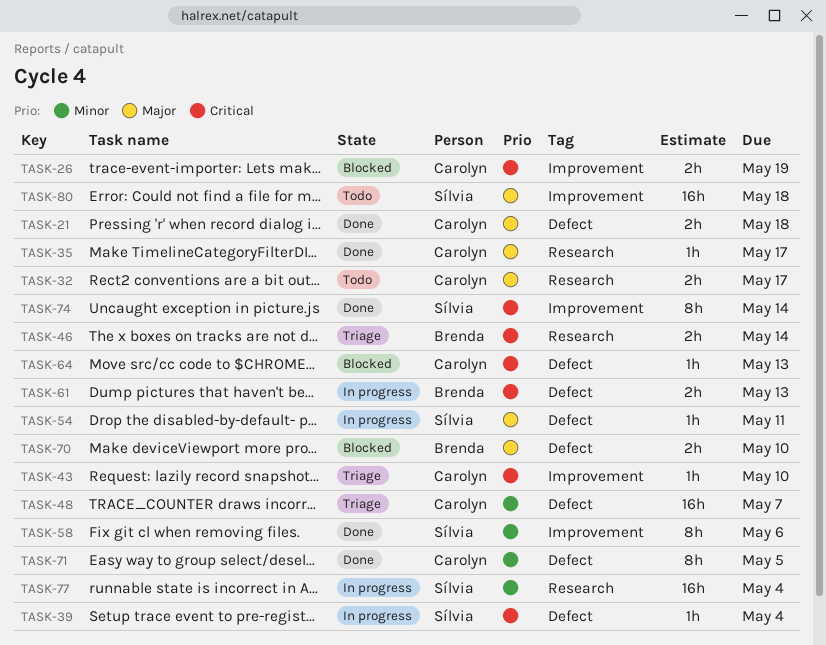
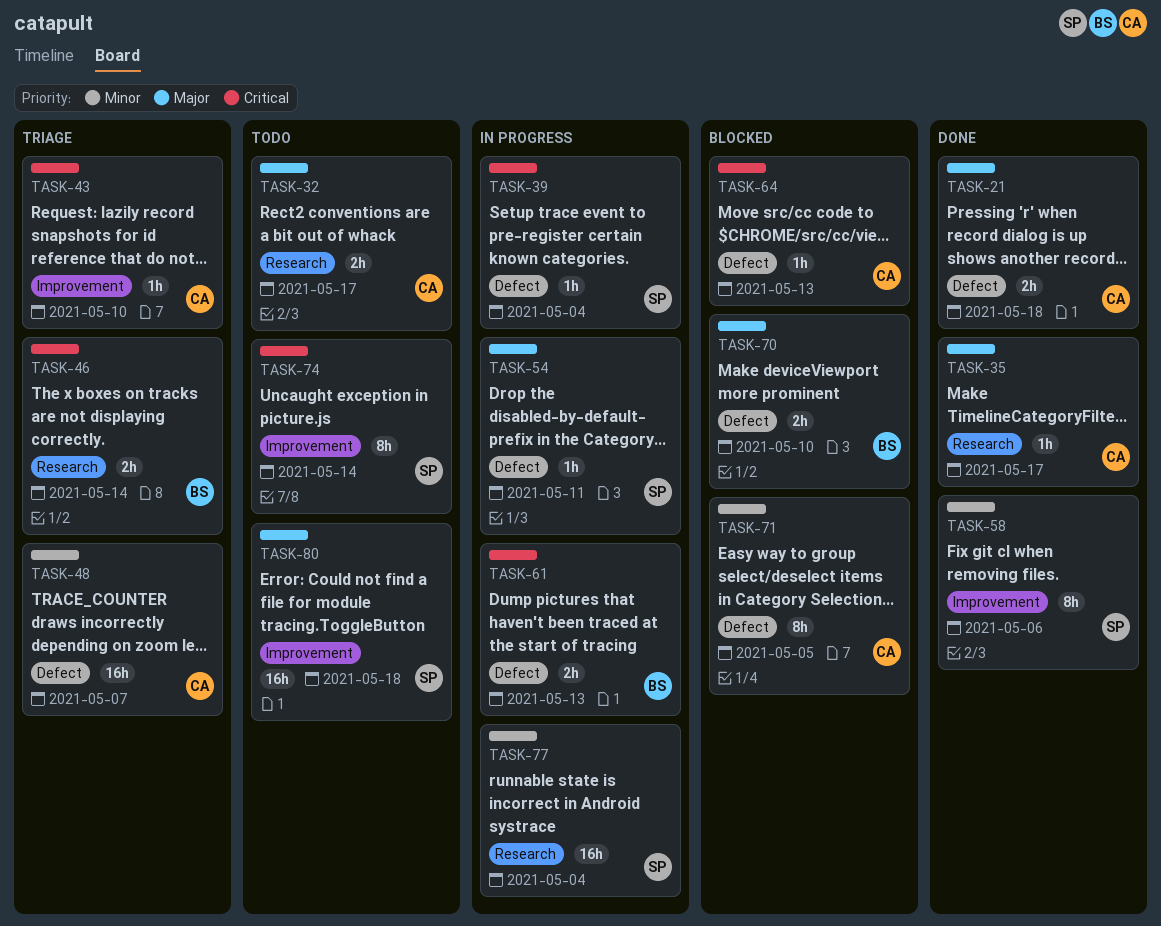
TASK-26: present -> none
TASK-71, status: Done -> Blocked
TASK-74, status: Done -> Todo

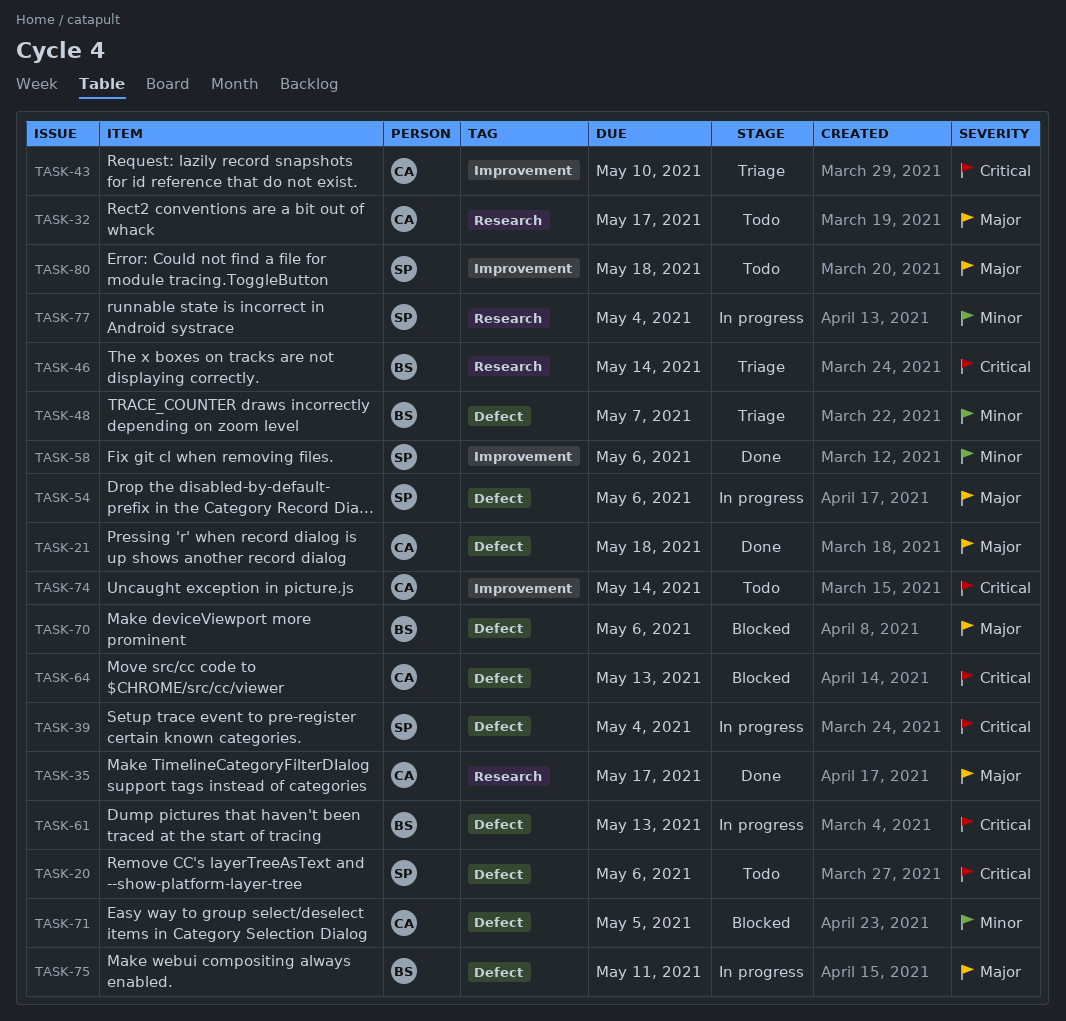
TASK-20: none -> present
TASK-48, owner: CA -> BS
TASK-54, due: May 11 -> May 6
TASK-70, due: May 10 -> May 6
TASK-74, owner: SP -> CA
TASK-75: none -> present

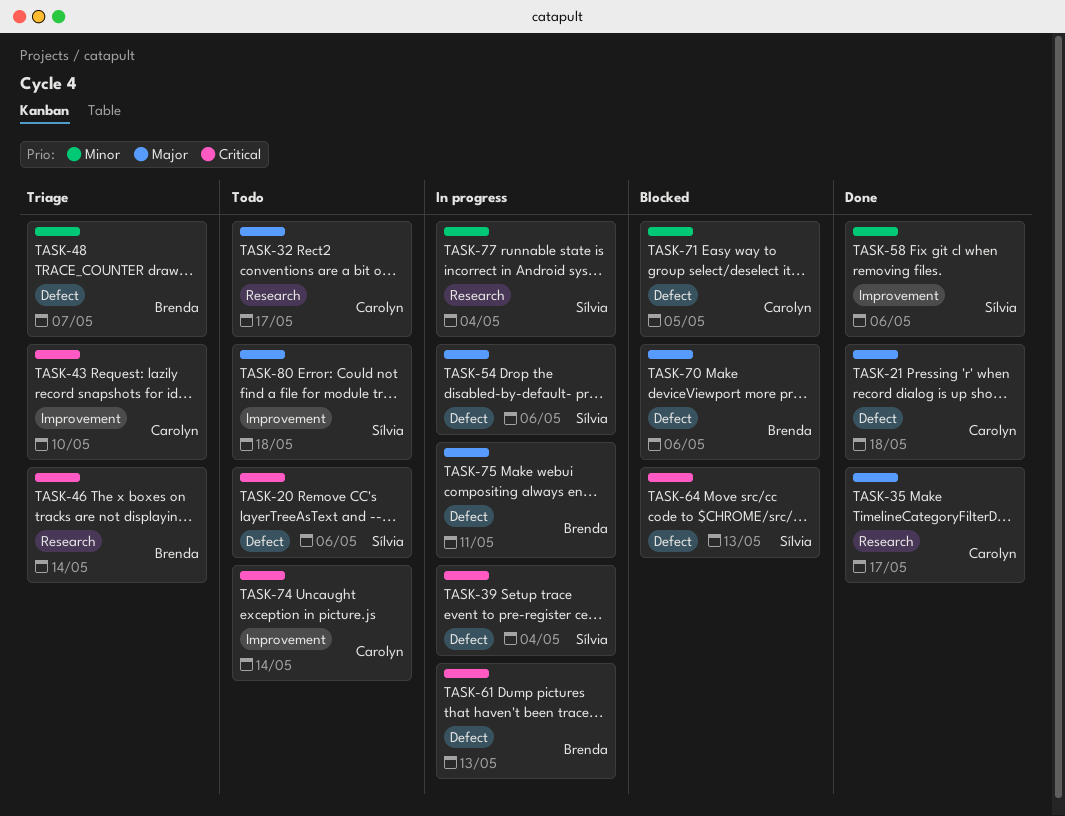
TASK-64, owner: Carolyn -> Sílvia

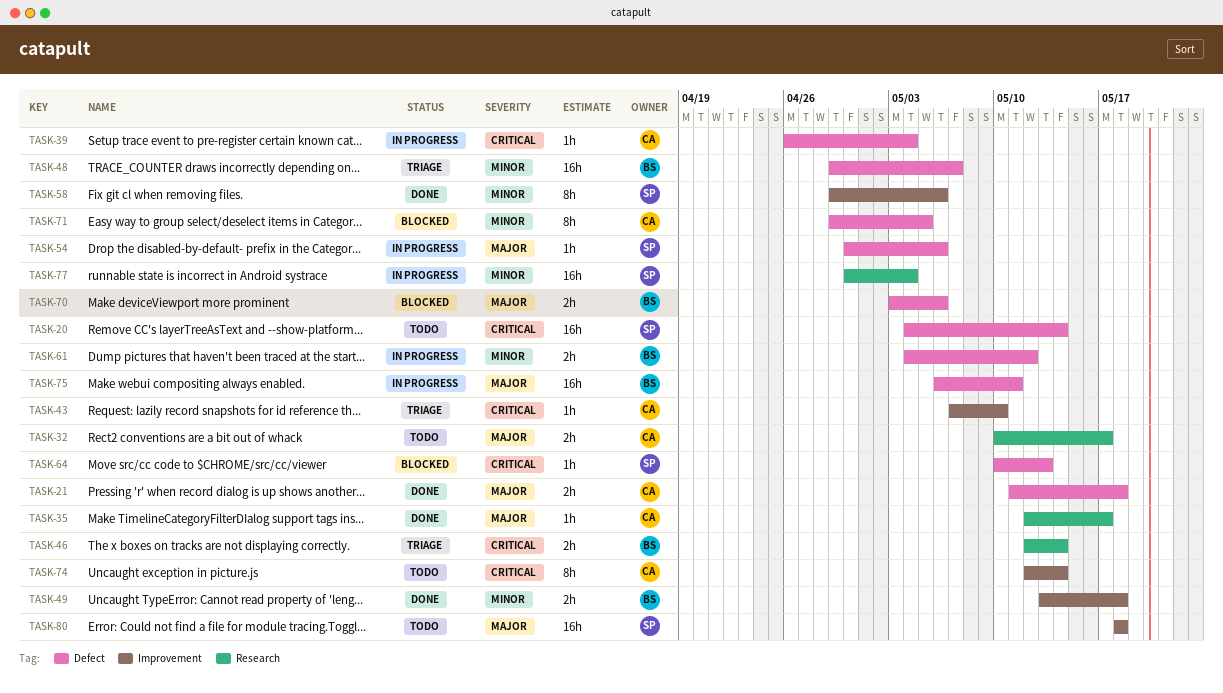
TASK-20, due: May 6 -> May 14
TASK-39, owner: Sílvia -> Carolyn
TASK-49: none -> present
TASK-61, priority: Critical -> Minor
TASK-61, due: May 13 -> May 12

